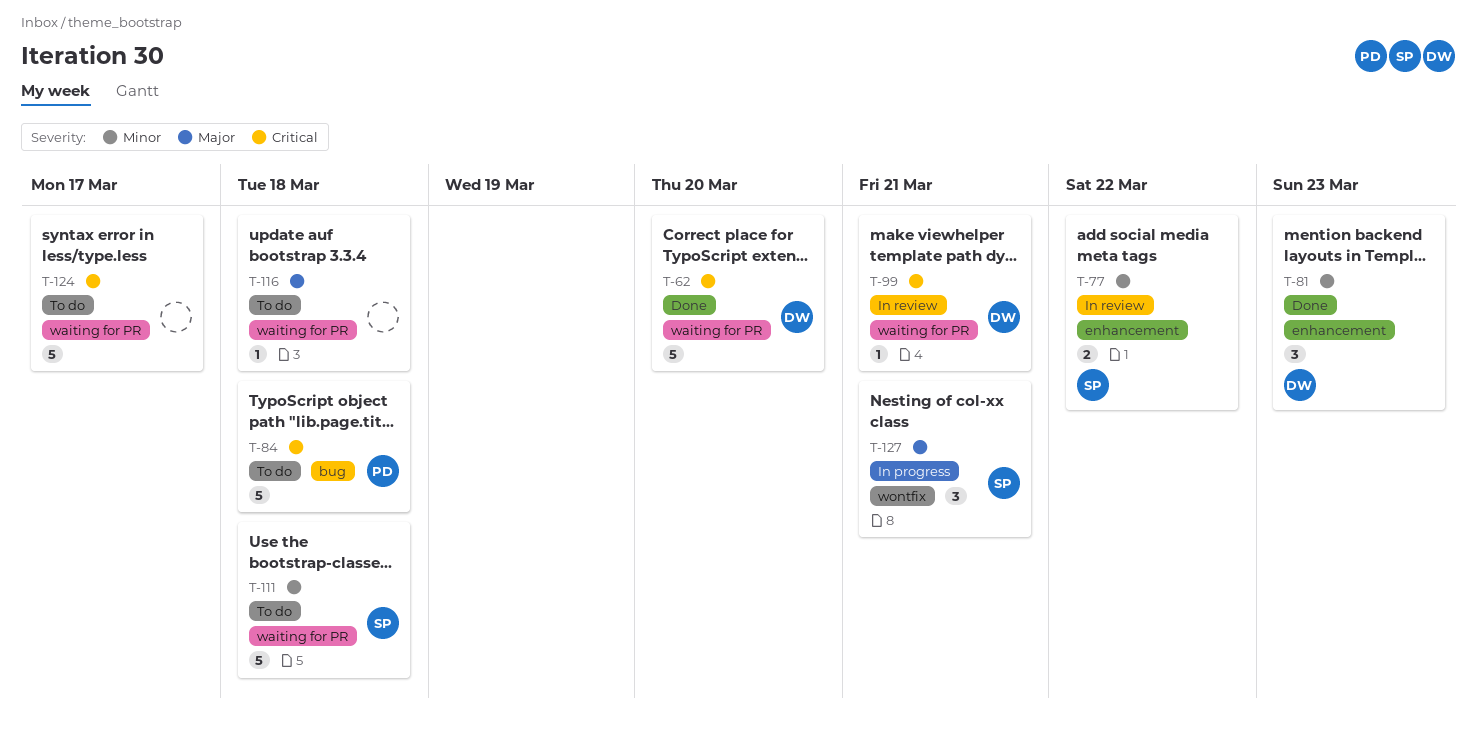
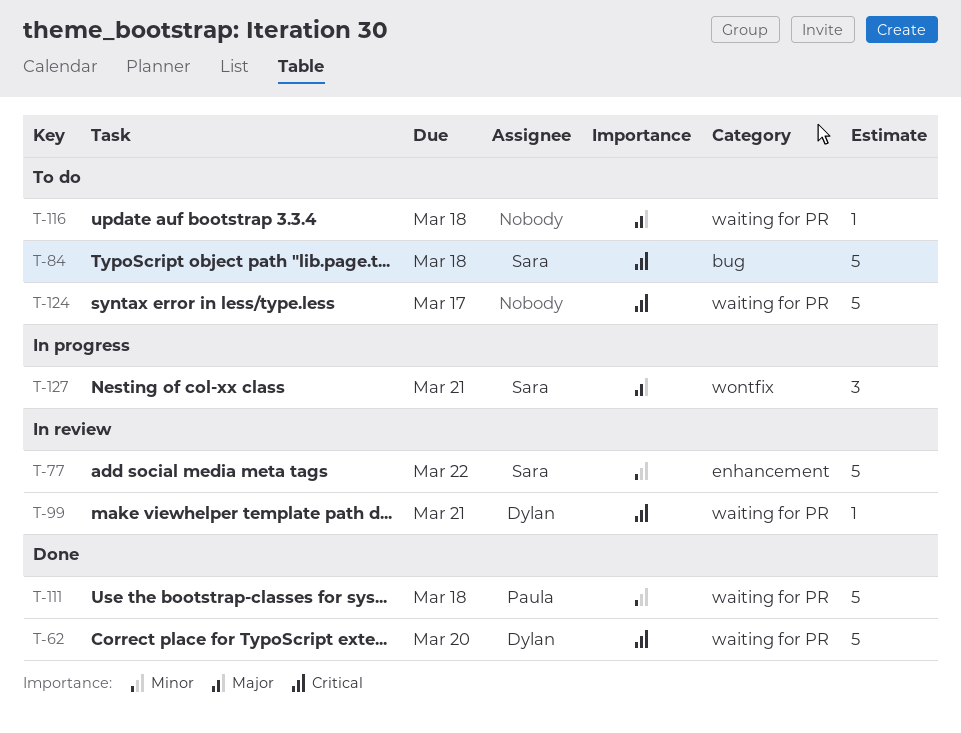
T-77, estimate: 2 -> 5
T-81: present -> none
T-84, owner: Paula -> Sara
T-111, status: To do -> Done
T-111, owner: Sara -> Paula

